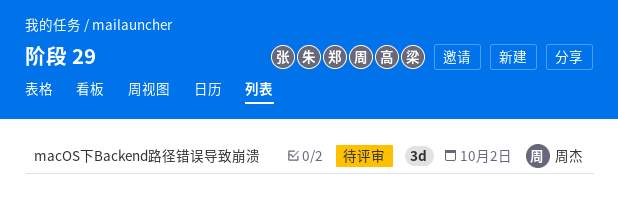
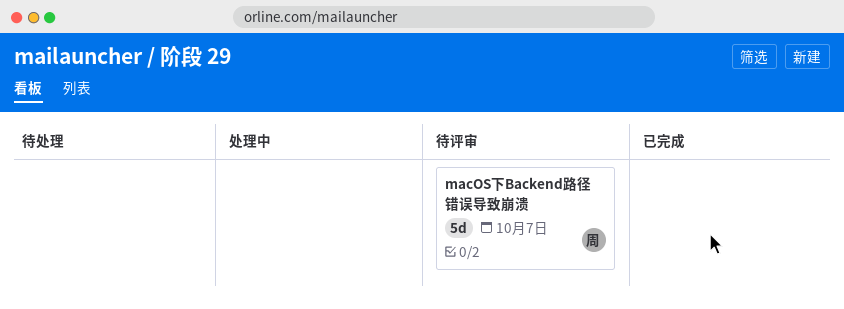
macOS下Backend路径错误导致崩溃, estimate: 3d -> 5d
macOS下Backend路径错误导致崩溃, due: Oct 2 -> Oct 7

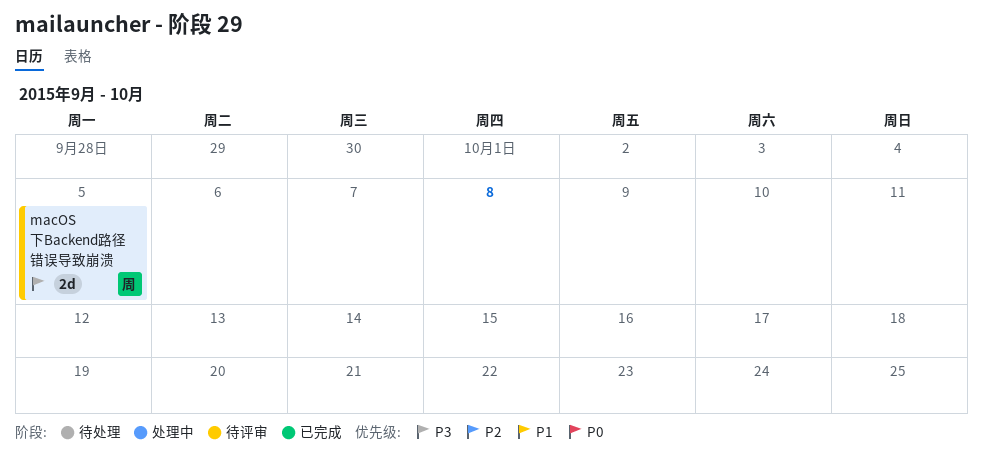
macOS下Backend路径错误导致崩溃, estimate: 5d -> 2d
macOS下Backend路径错误导致崩溃, due: Oct 7 -> Oct 5

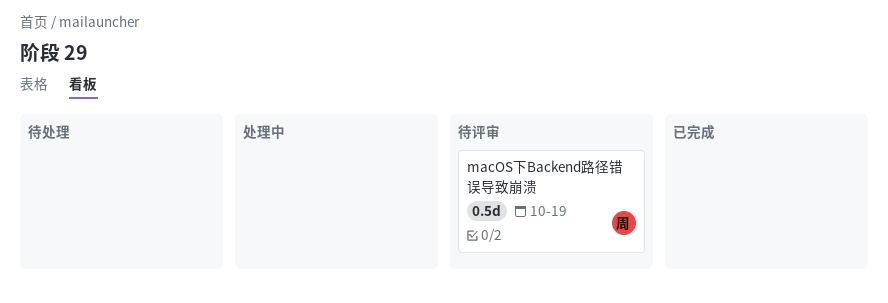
macOS下Backend路径错误导致崩溃, estimate: 2d -> 0.5d
macOS下Backend路径错误导致崩溃, due: Oct 5 -> Oct 19

